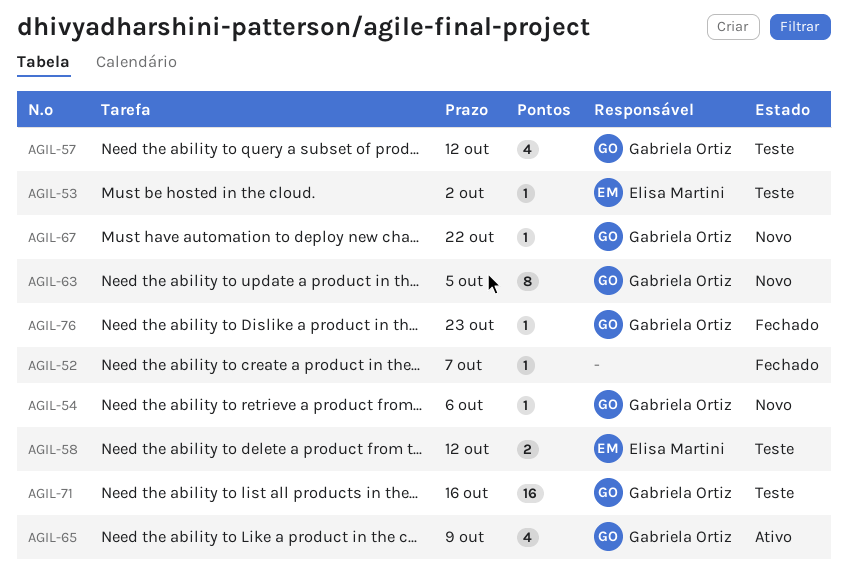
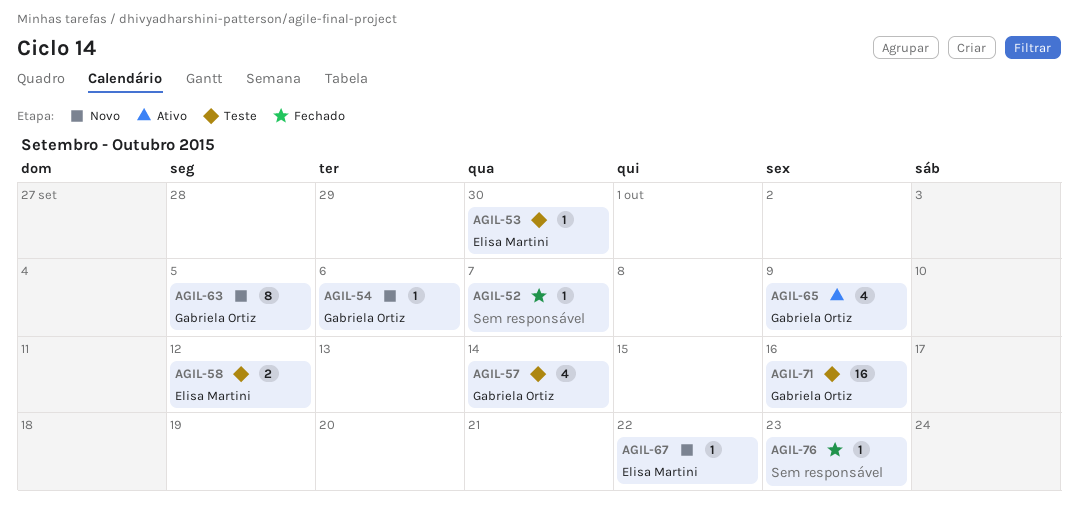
AGIL-53, due: Oct 2 -> Sep 30
AGIL-57, due: Oct 12 -> Oct 14
AGIL-67, owner: Gabriela Ortiz -> Elisa Martini
AGIL-76, owner: Gabriela Ortiz -> none

